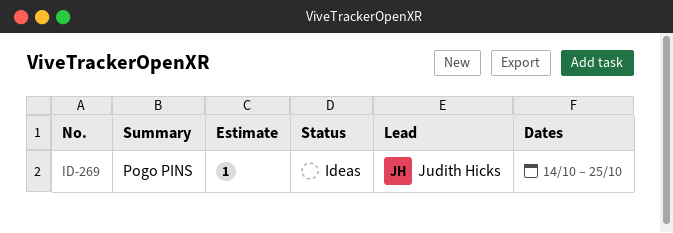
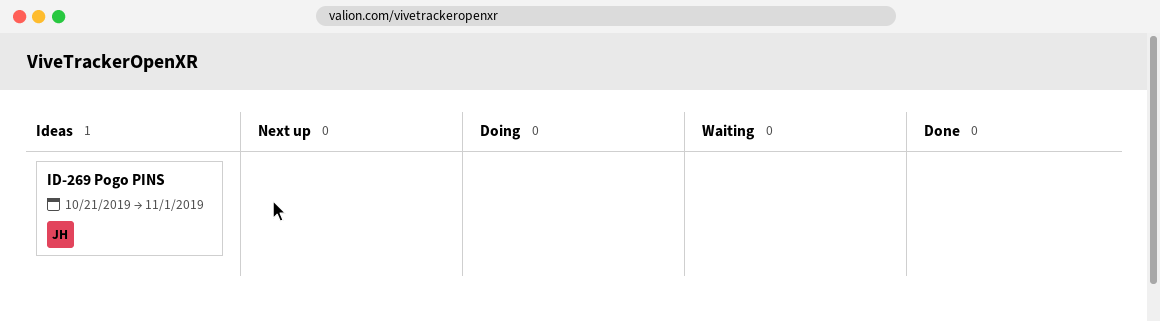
ID-269, start: Oct 14 -> Oct 21
ID-269, due: Oct 25 -> Nov 1

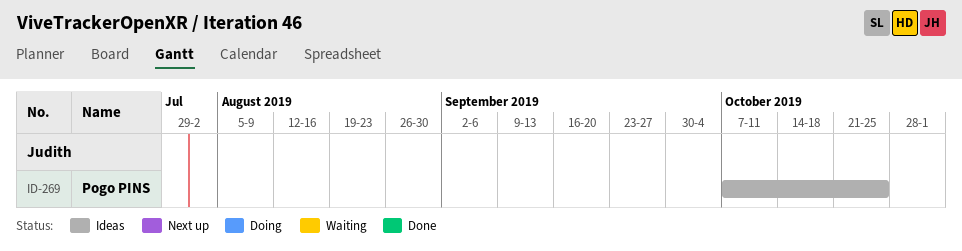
ID-269, start: Oct 21 -> Oct 7
ID-269, due: Nov 1 -> Oct 25

